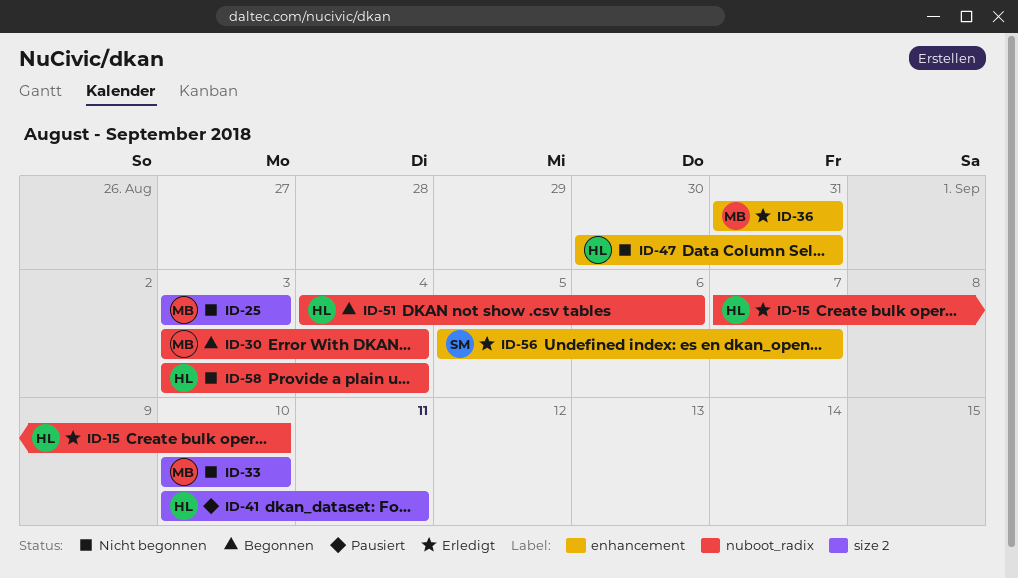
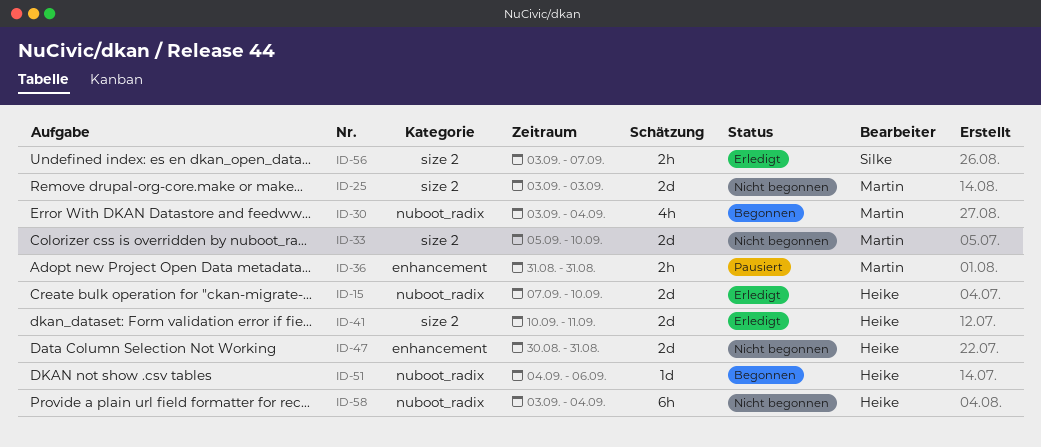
ID-33, start: Sep 10 -> Sep 5
ID-36, status: Erledigt -> Pausiert
ID-41, status: Pausiert -> Erledigt
ID-56, label: enhancement -> size 2
ID-56, start: Sep 5 -> Sep 3

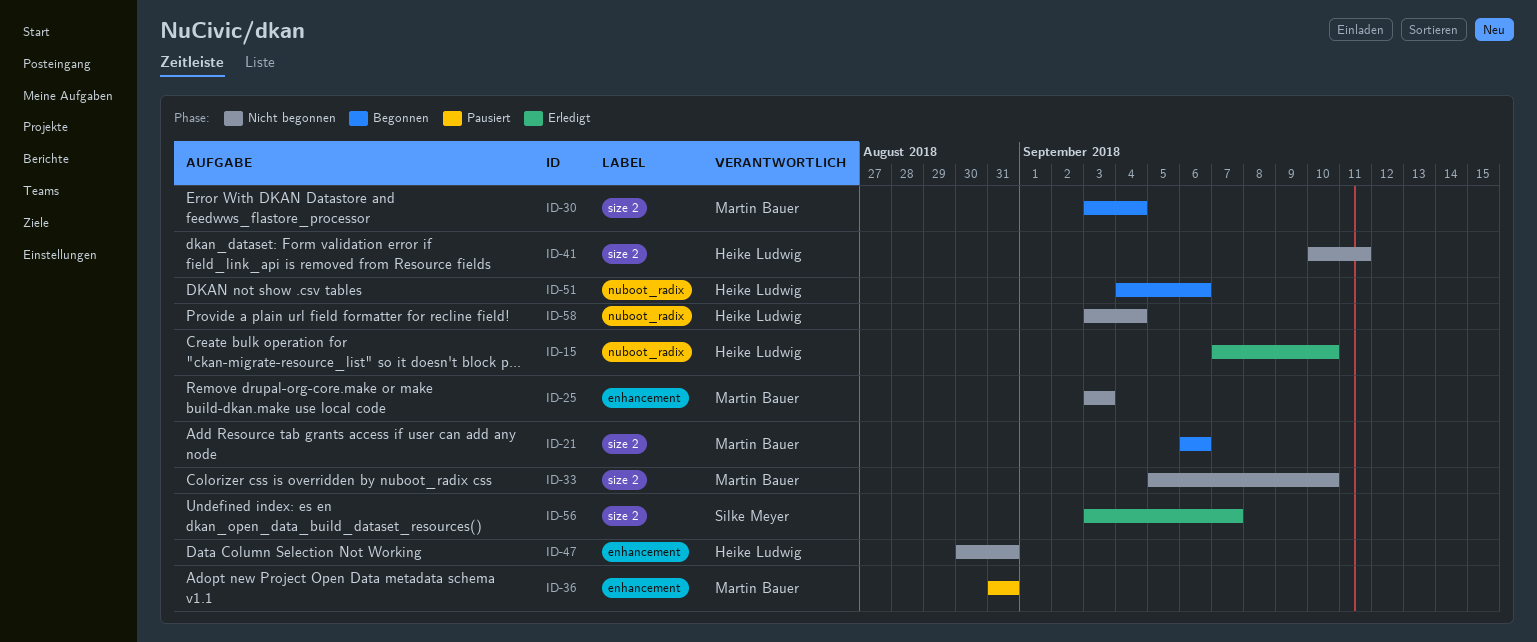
ID-21: none -> present
ID-25, label: size 2 -> enhancement
ID-30, label: nuboot_radix -> size 2
ID-41, status: Erledigt -> Nicht begonnen

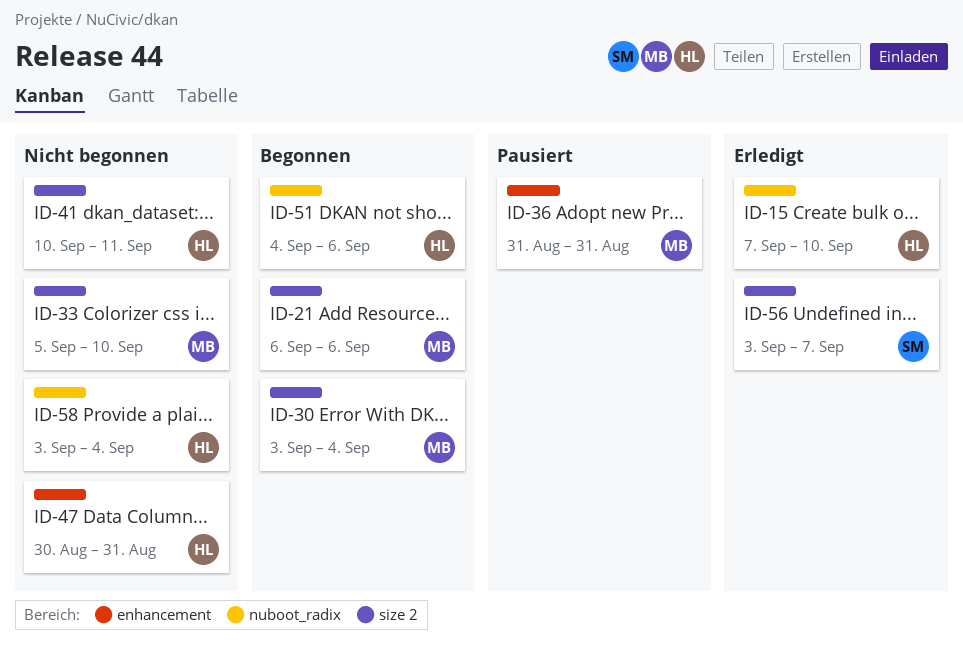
ID-25: present -> none

